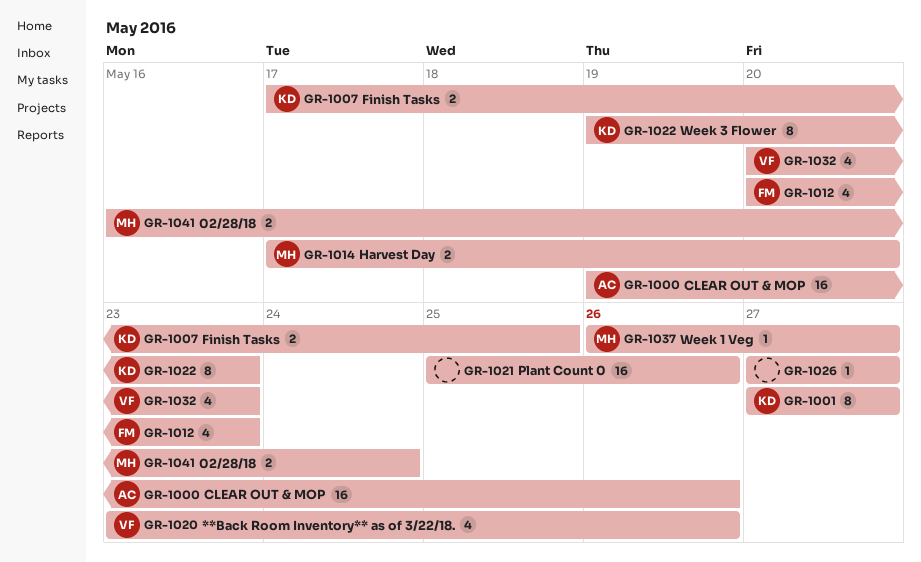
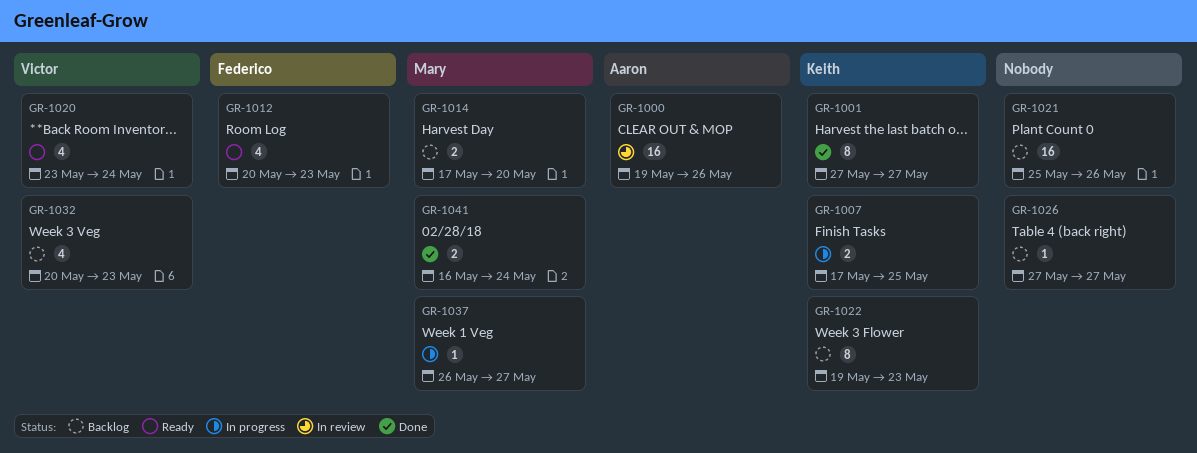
GR-1020, due: May 26 -> May 24

